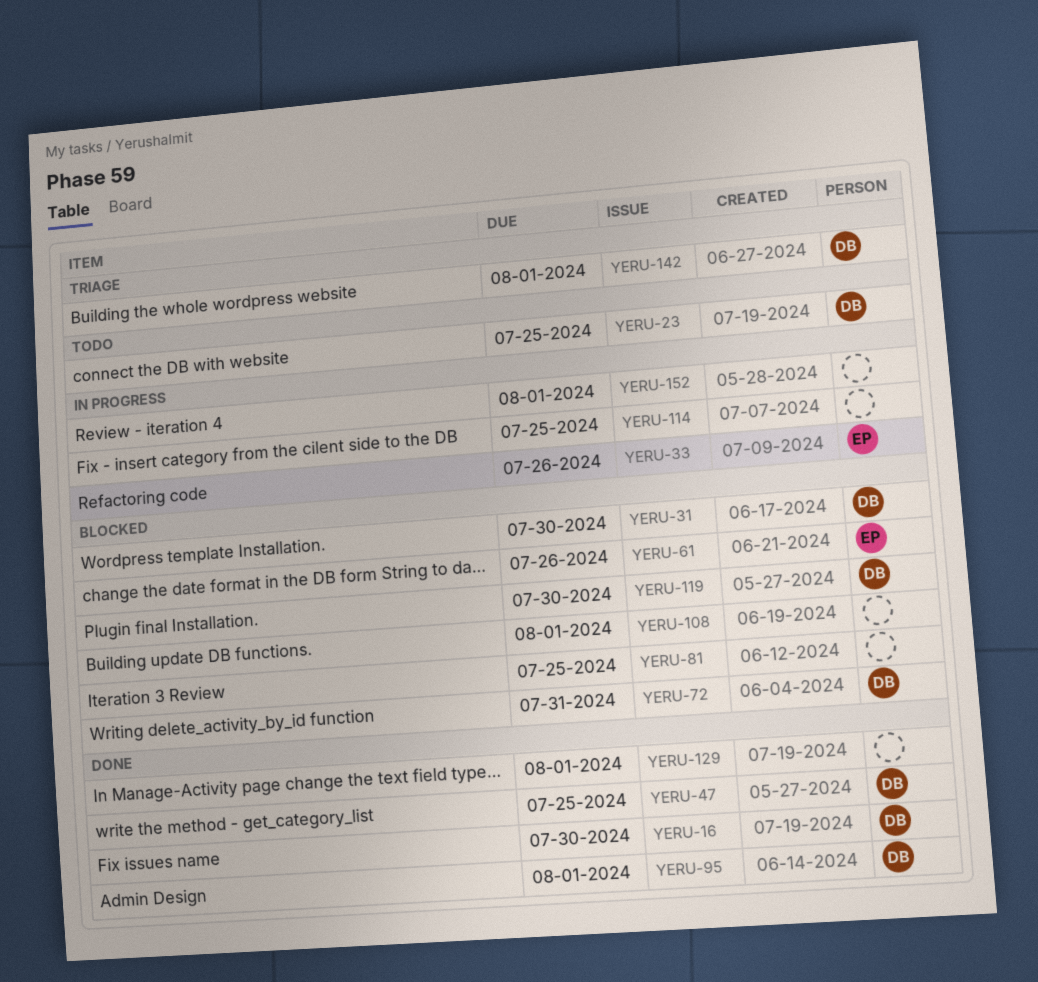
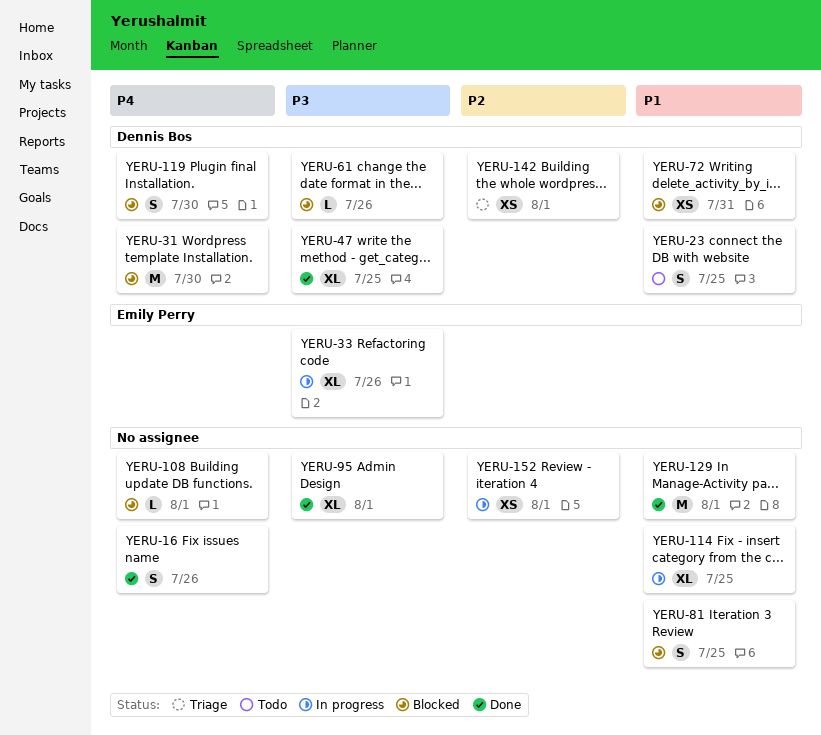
YERU-16, owner: Dennis Bos -> none
YERU-16, due: Jul 30 -> Jul 26
YERU-61, owner: Emily Perry -> Dennis Bos
YERU-95, owner: Dennis Bos -> none

